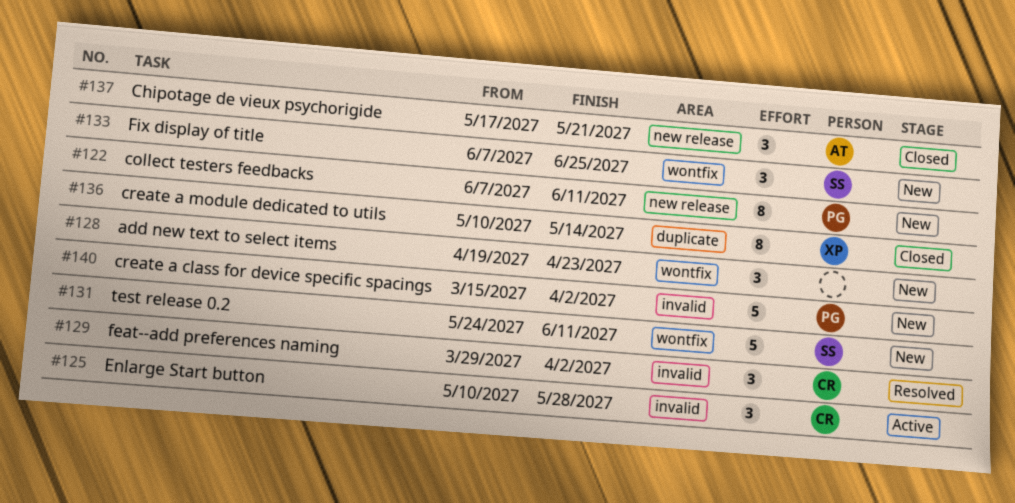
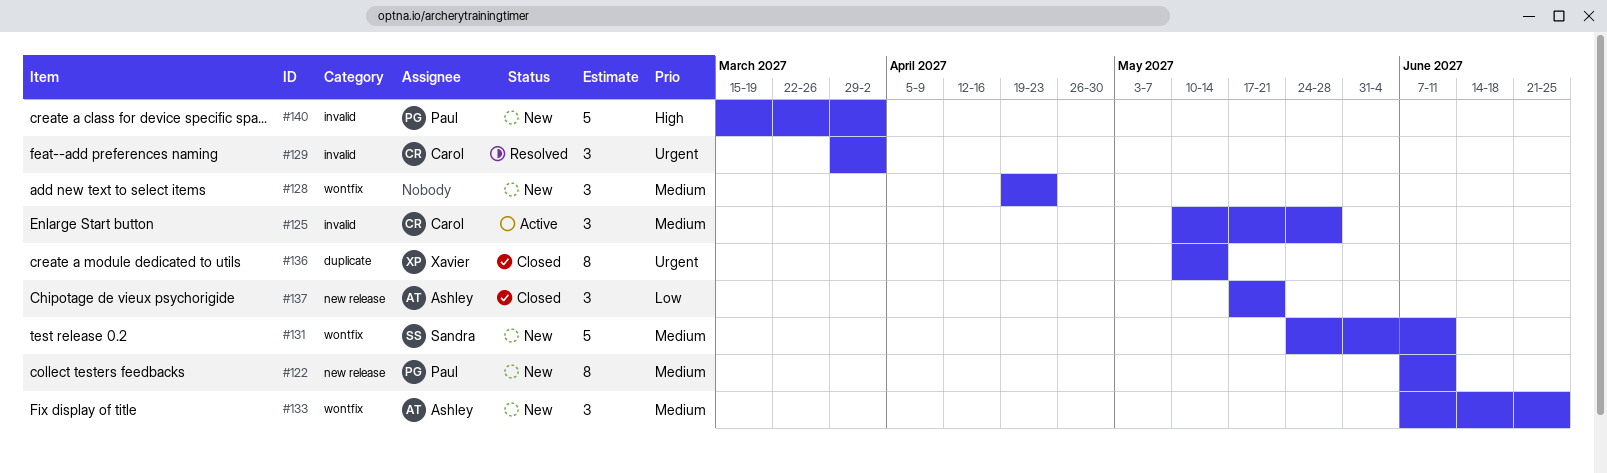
#133, owner: Sandra -> Ashley

